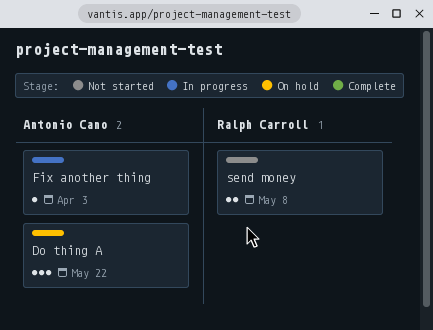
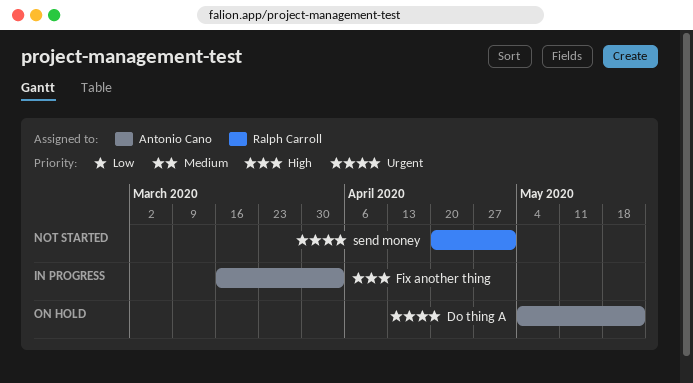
send money, due: May 8 -> May 1

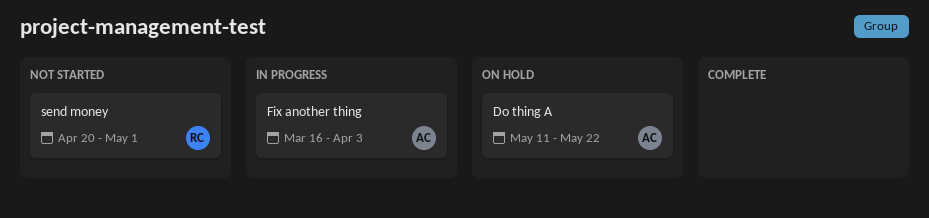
Do thing A, start: May 4 -> May 11

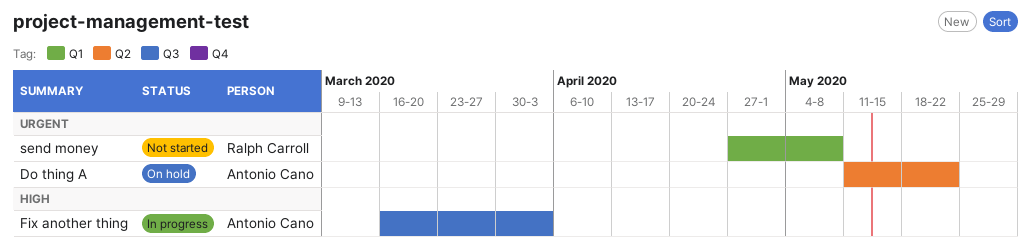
send money, start: Apr 20 -> Apr 27
send money, due: May 1 -> May 8

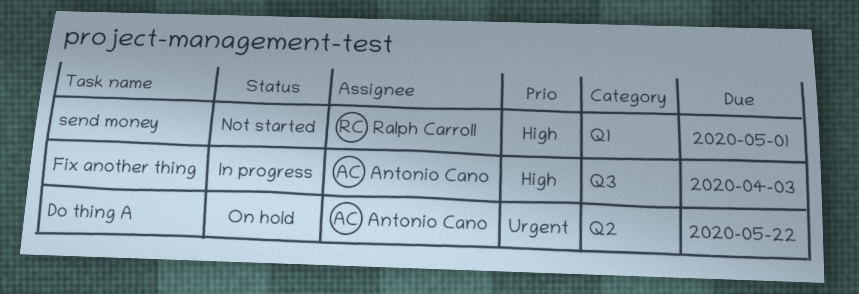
send money, priority: Urgent -> High
send money, due: May 8 -> May 1

